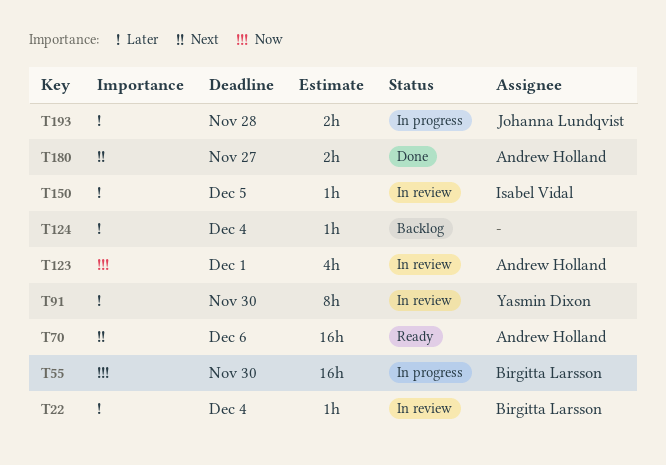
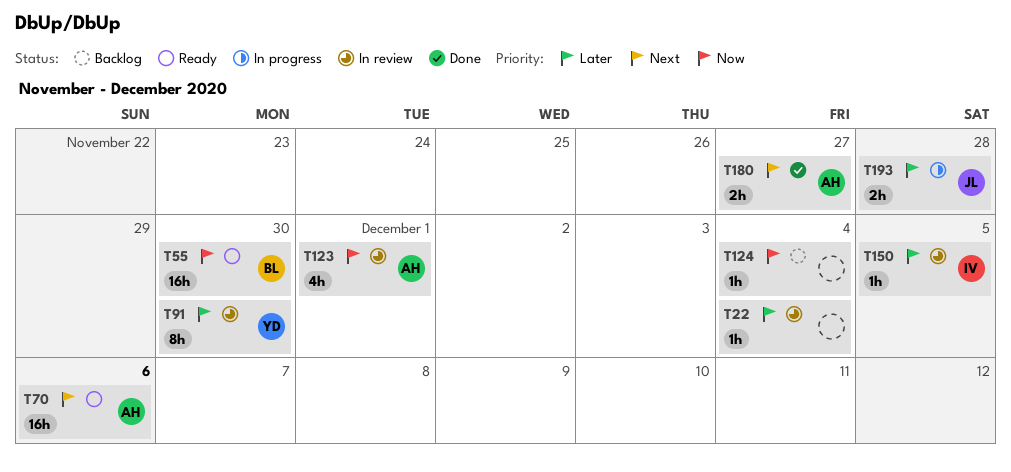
T22, owner: Birgitta Larsson -> none
T55, status: In progress -> Ready
T124, priority: Later -> Now

